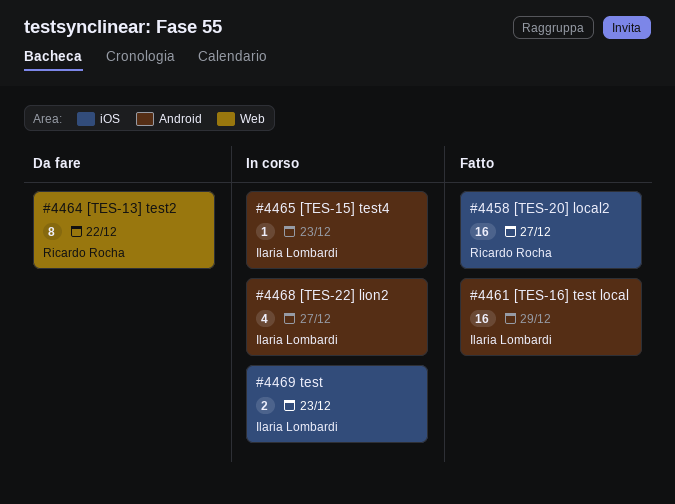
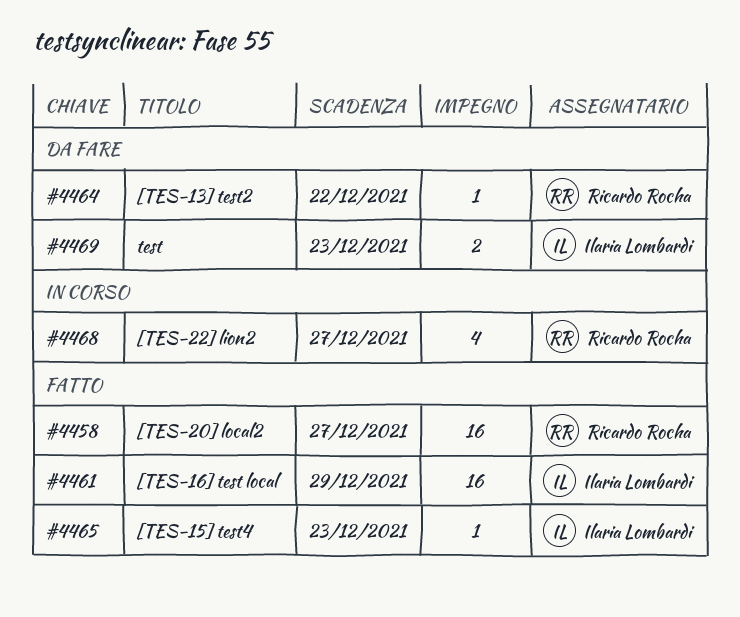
#4464, estimate: 8 -> 1
#4465, status: In corso -> Fatto
#4468, owner: Ilaria Lombardi -> Ricardo Rocha
#4469, status: In corso -> Da fare

